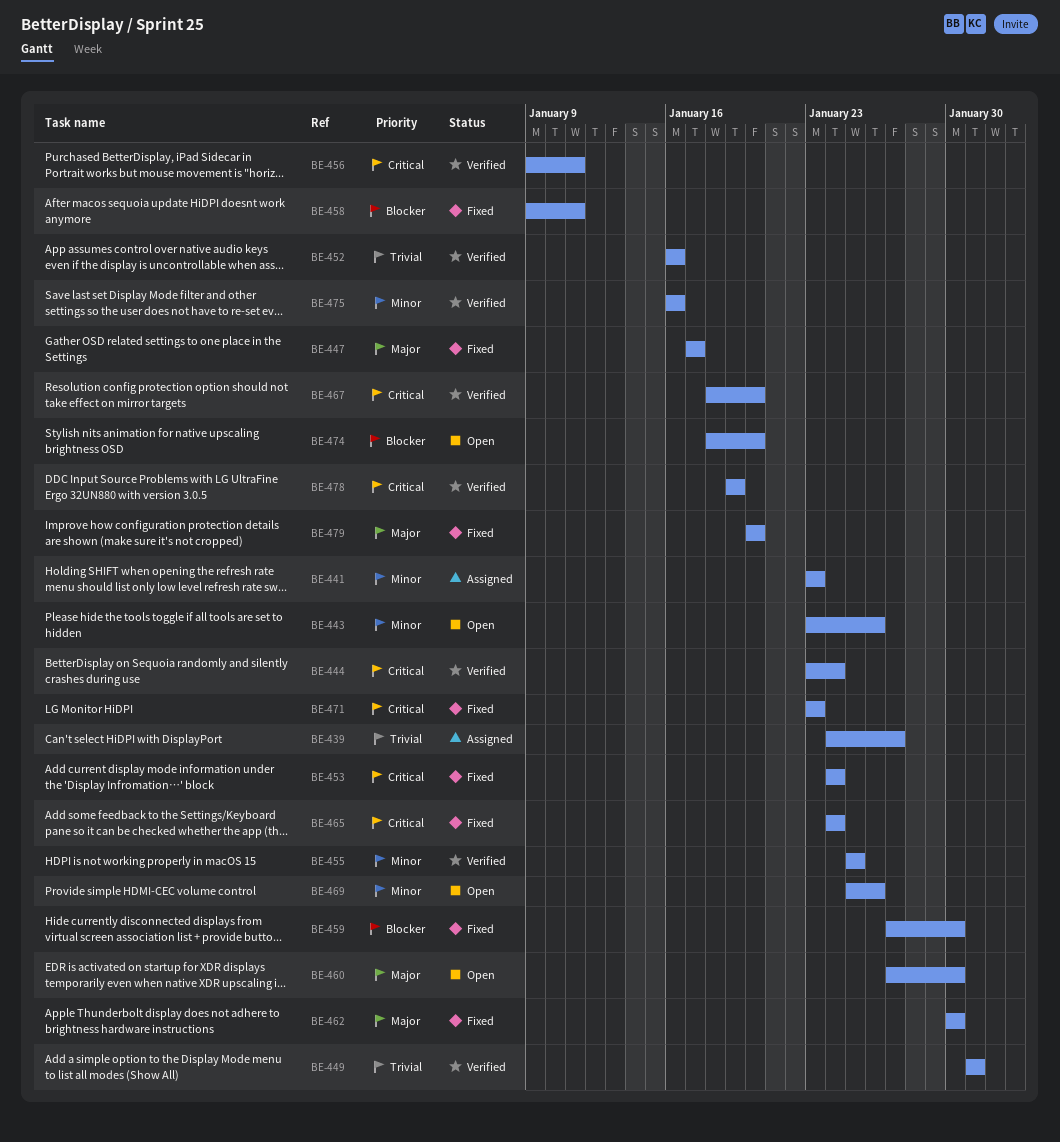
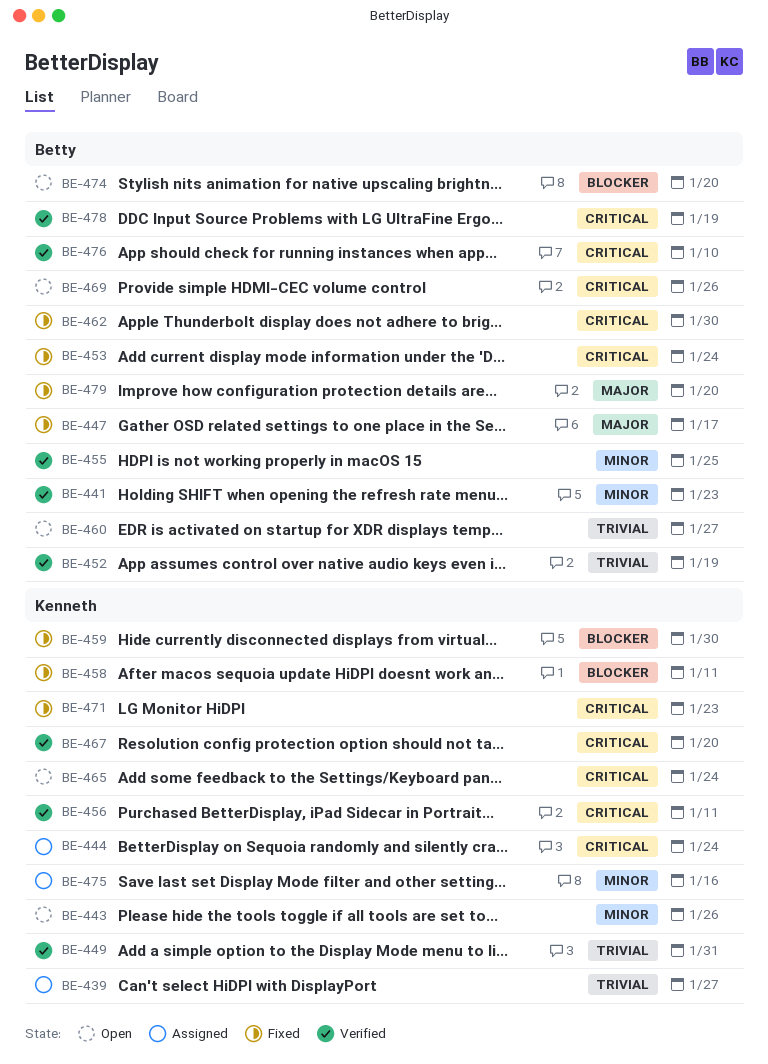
BE-441, status: Assigned -> Verified
BE-444, status: Verified -> Assigned
BE-452, due: Jan 16 -> Jan 19
BE-460, priority: Major -> Trivial
BE-460, due: Jan 30 -> Jan 27
BE-462, priority: Major -> Critical
BE-465, status: Fixed -> Open
BE-469, priority: Minor -> Critical
BE-475, status: Verified -> Assigned
BE-476: none -> present

